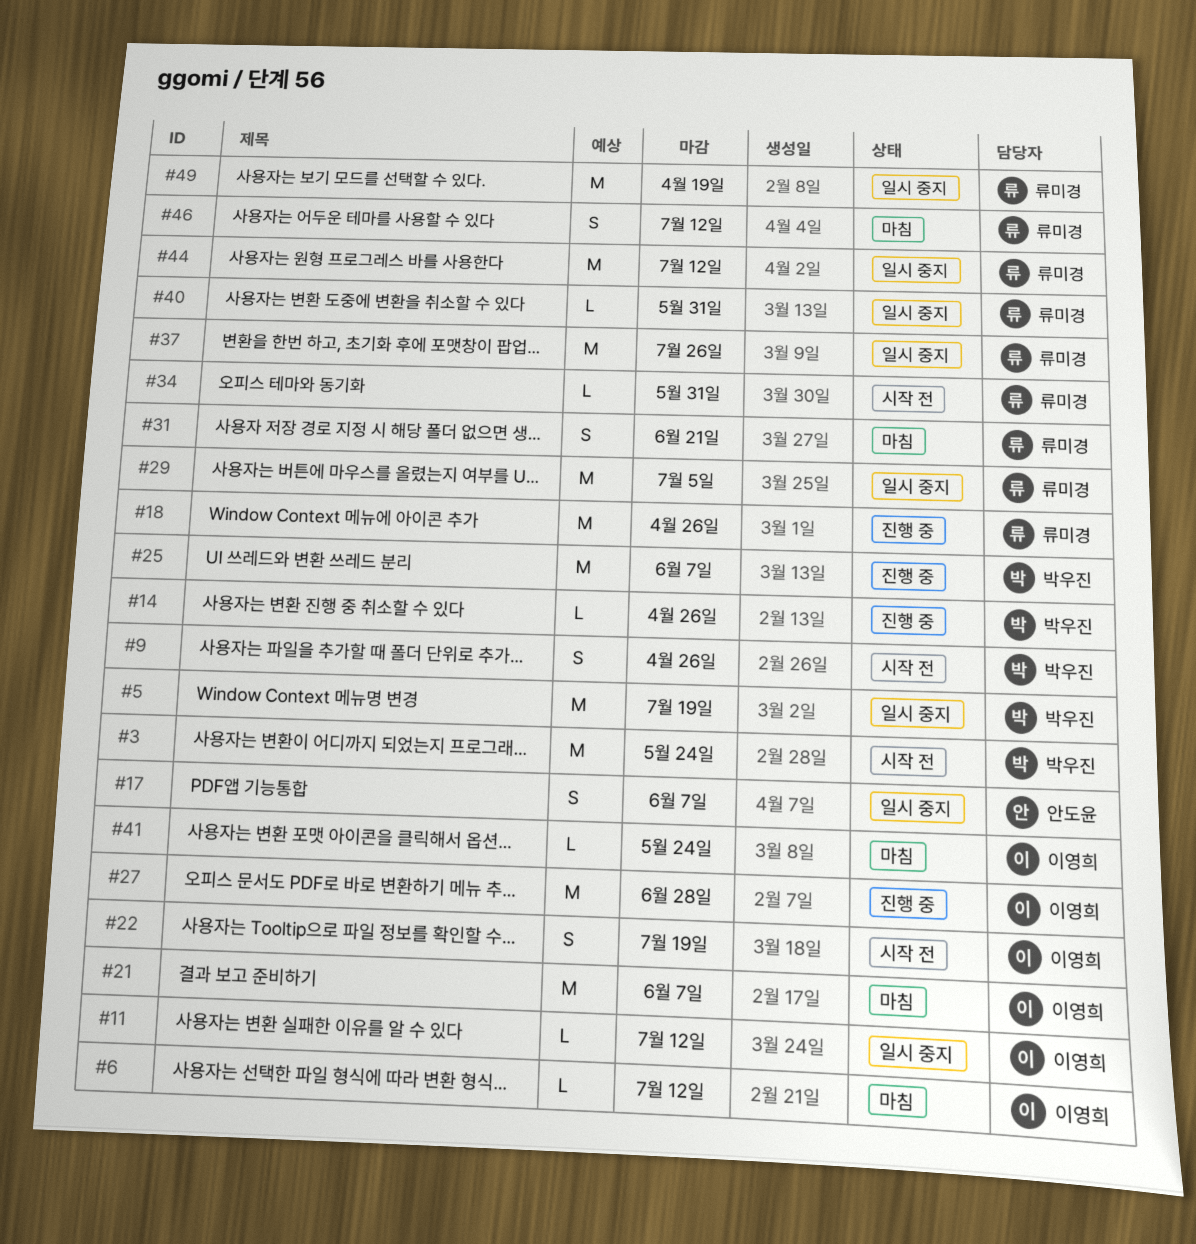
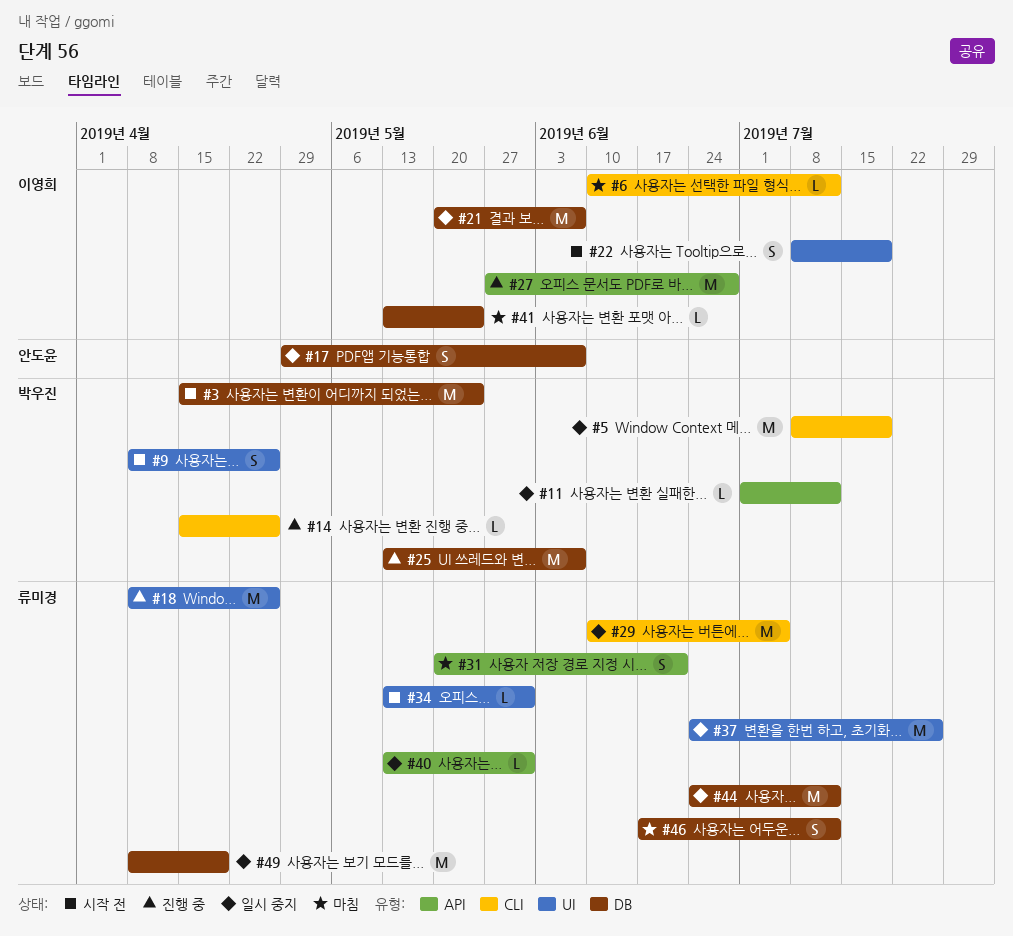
#11, owner: 이영희 -> 박우진
#21, status: 마침 -> 일시 중지

